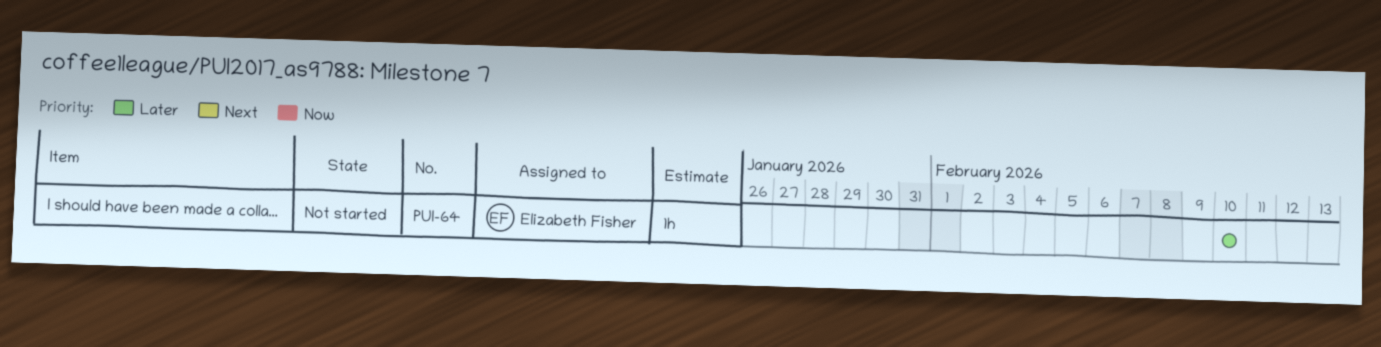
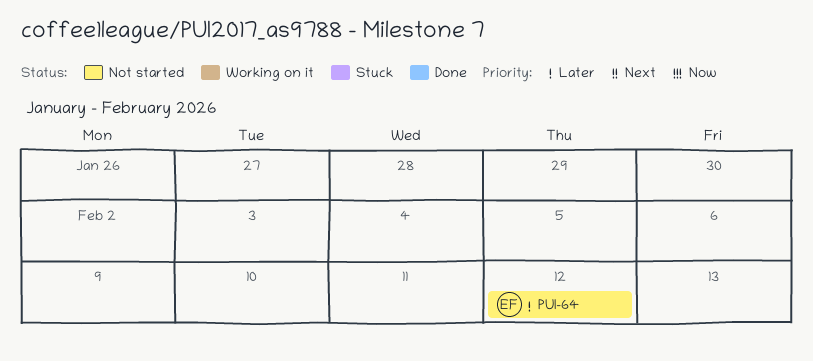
PUI-64, start: Feb 10 -> Feb 12
PUI-64, due: Feb 10 -> Feb 12

